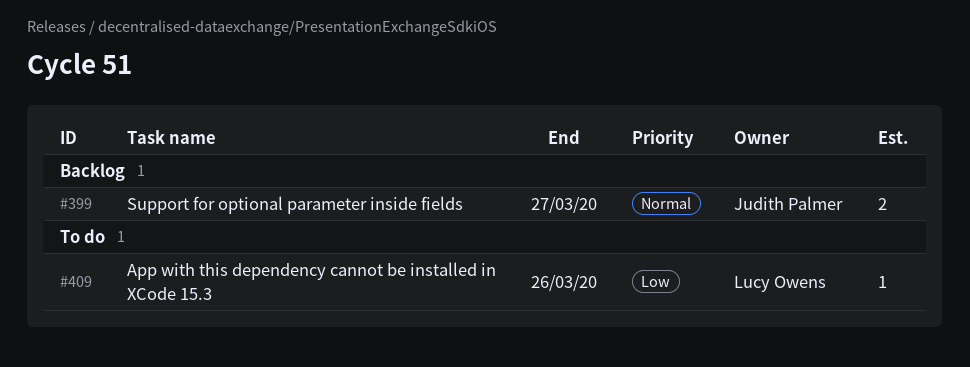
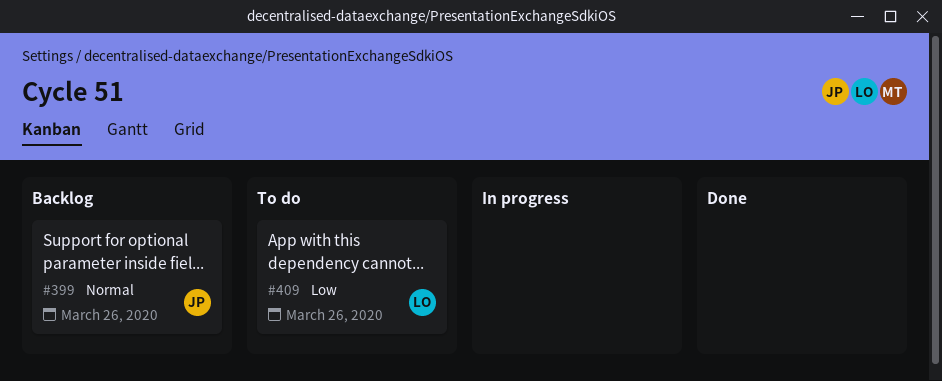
#399, due: Mar 27 -> Mar 26

